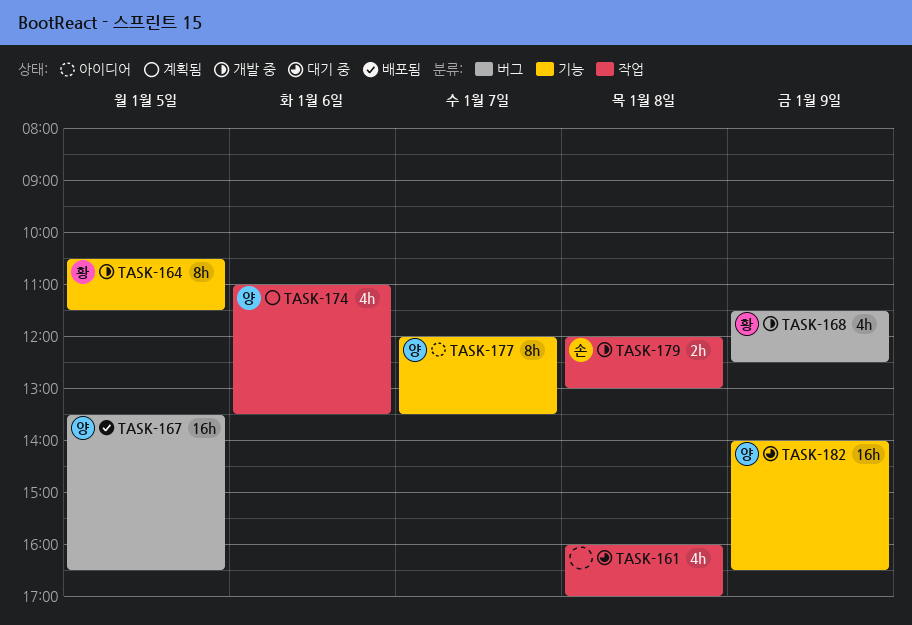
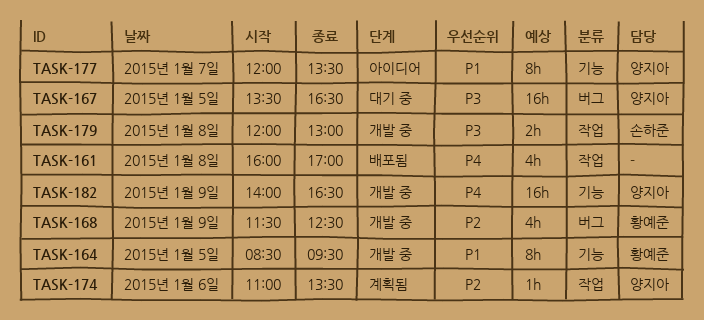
TASK-161, status: 대기 중 -> 배포됨
TASK-164, begins: 10:30 -> 08:30
TASK-164, ends: 11:30 -> 09:30
TASK-167, status: 배포됨 -> 대기 중
TASK-174, estimate: 4h -> 1h
TASK-182, status: 대기 중 -> 개발 중

